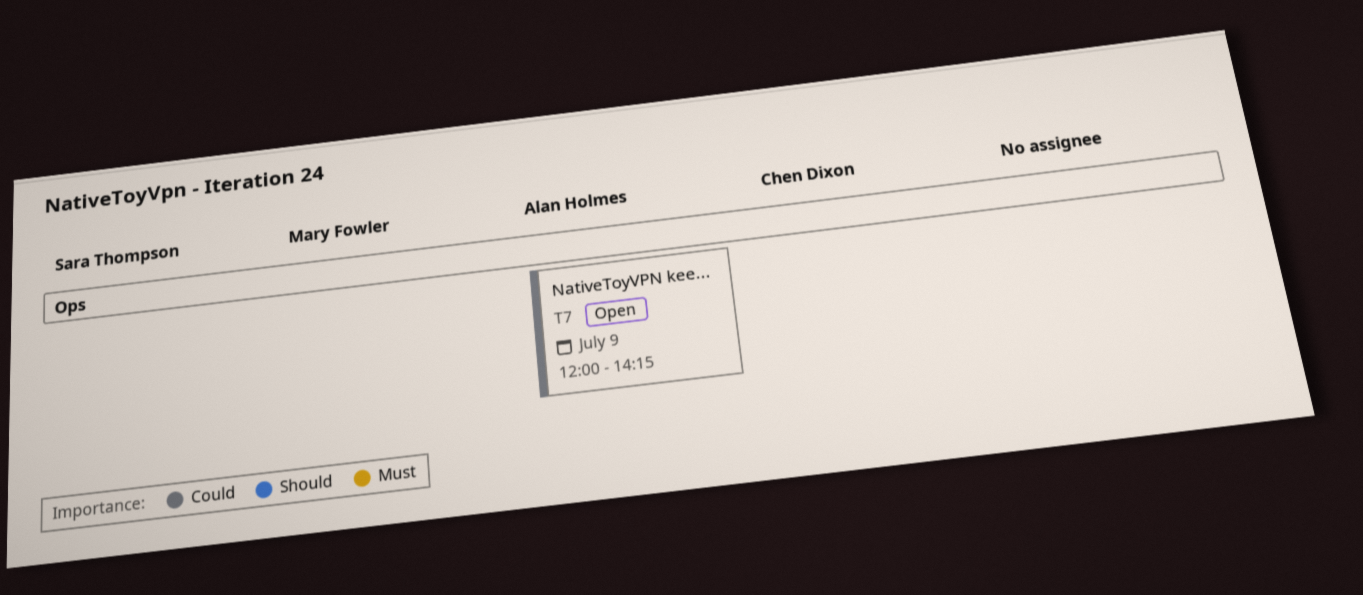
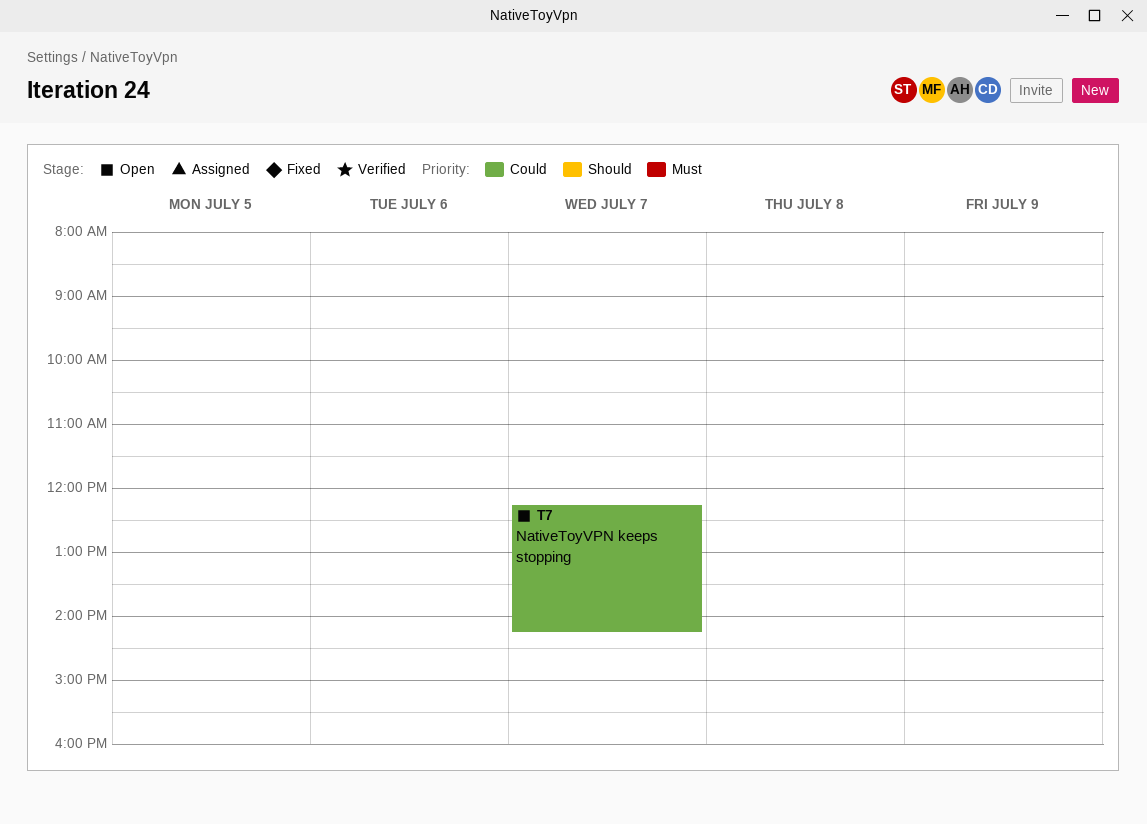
T7, day: Jul 9 -> Jul 7
T7, begins: 12:00 -> 12:15

